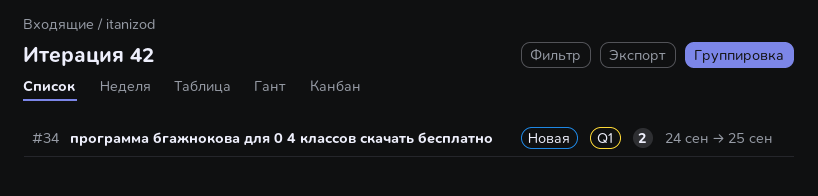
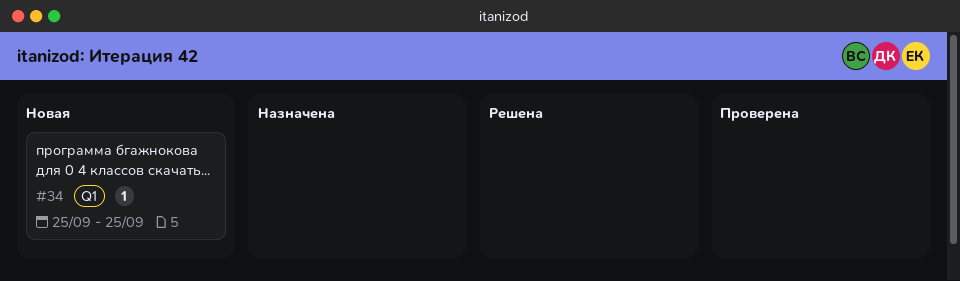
#34, estimate: 2 -> 1
#34, start: Sep 24 -> Sep 25

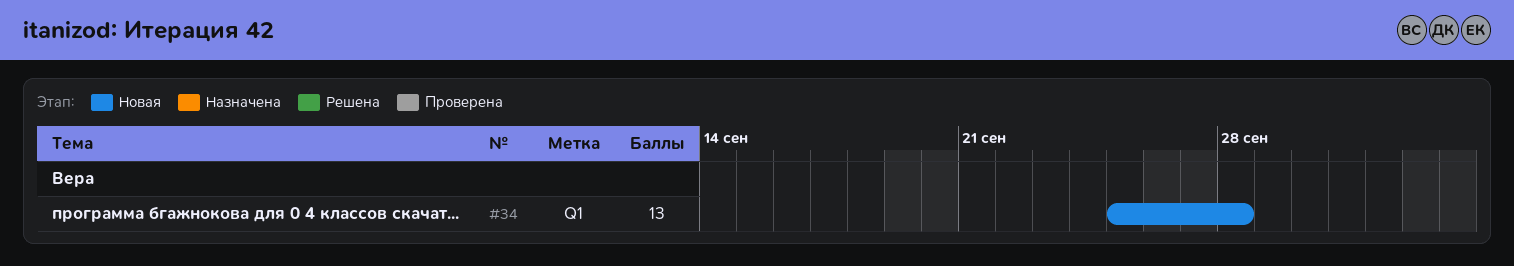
#34, estimate: 1 -> 13
#34, due: Sep 25 -> Sep 28

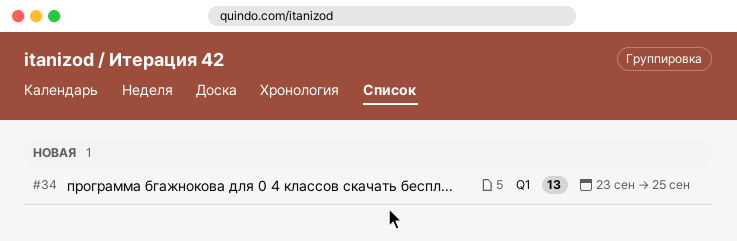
#34, start: Sep 25 -> Sep 23
#34, due: Sep 28 -> Sep 25

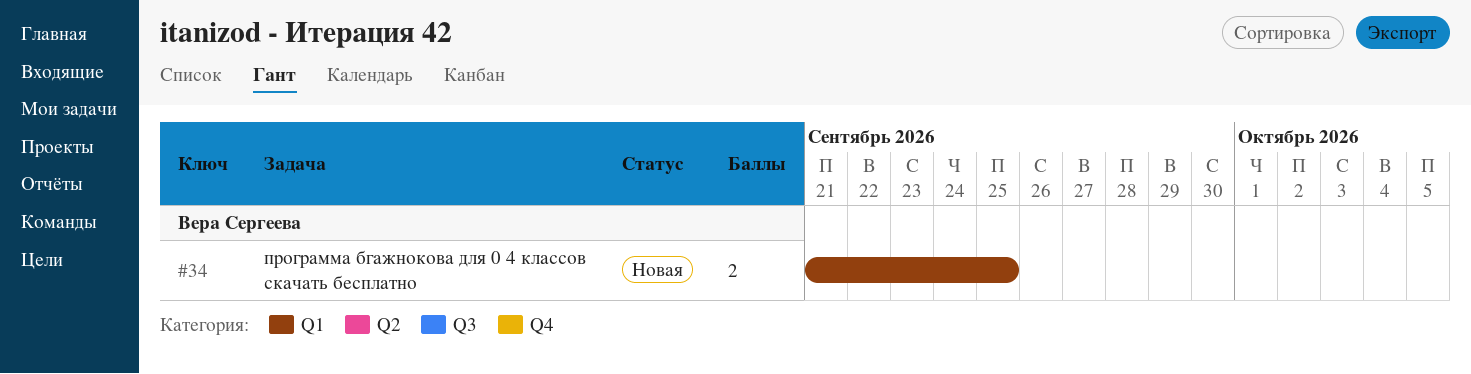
#34, estimate: 13 -> 2
#34, start: Sep 23 -> Sep 21

